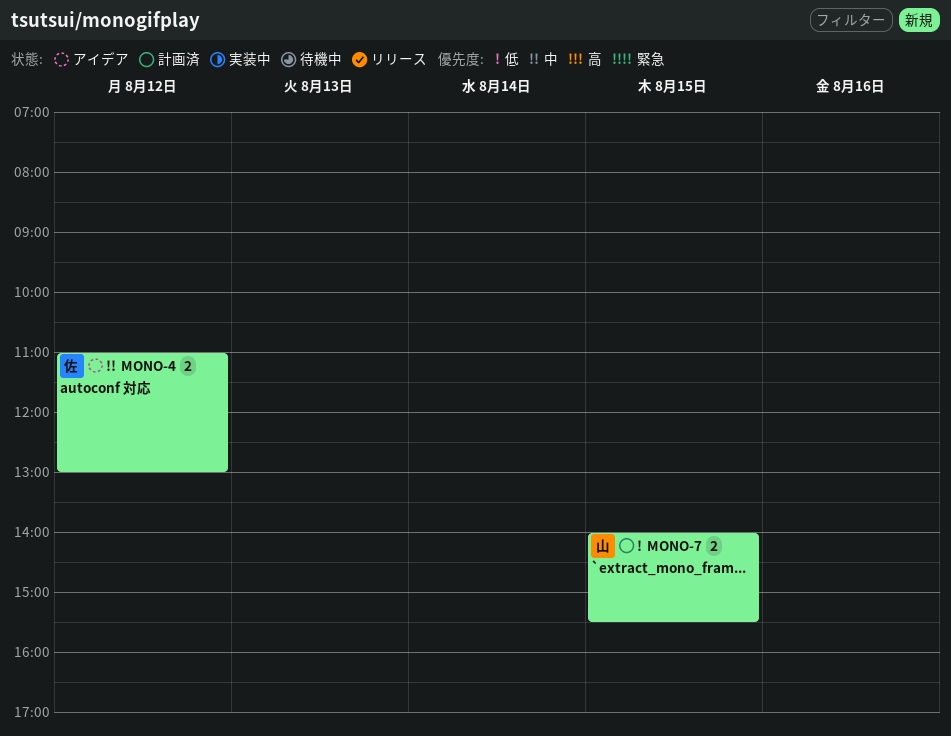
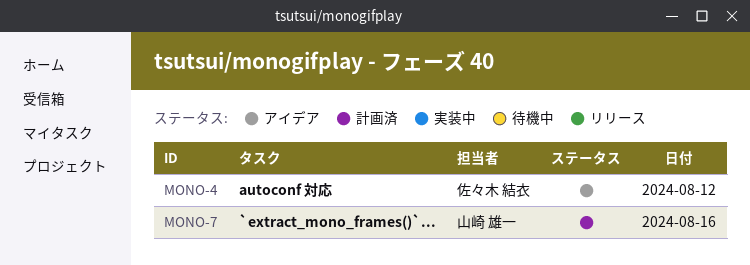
MONO-7, day: Aug 15 -> Aug 16

